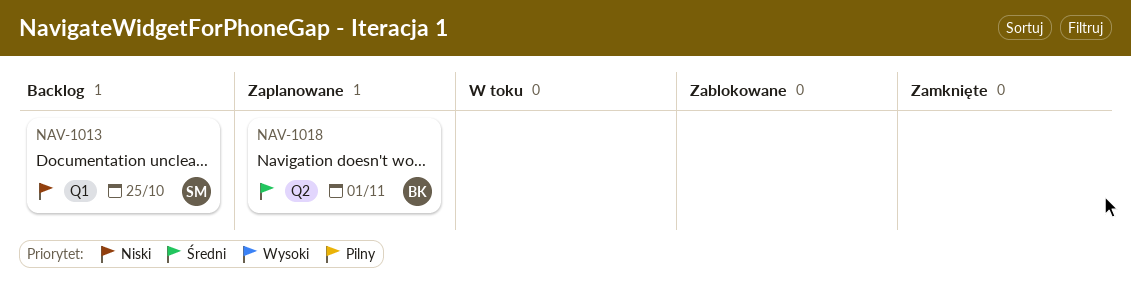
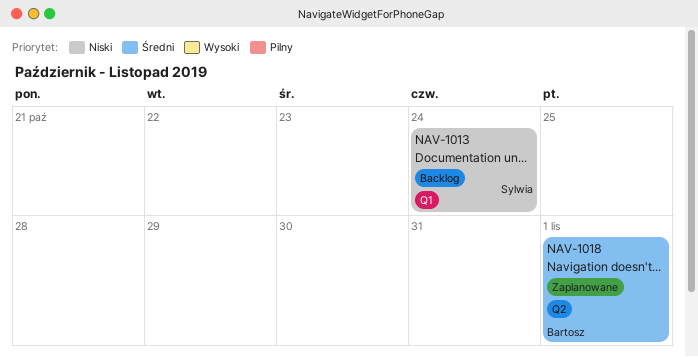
NAV-1013, due: Oct 25 -> Oct 24

